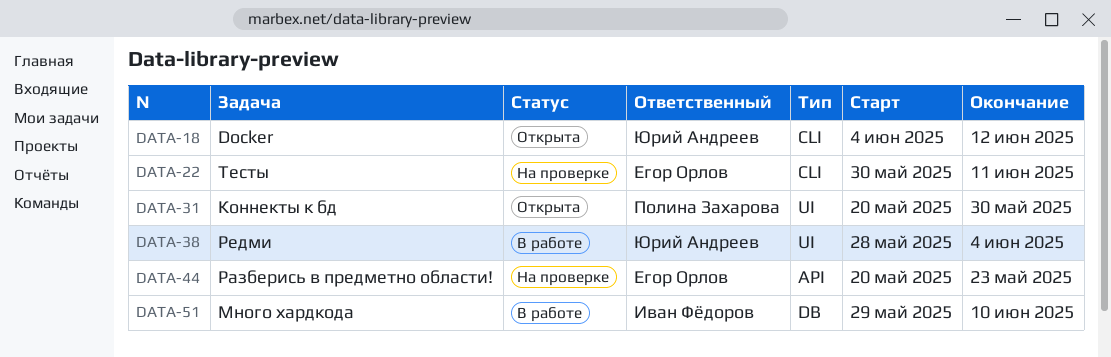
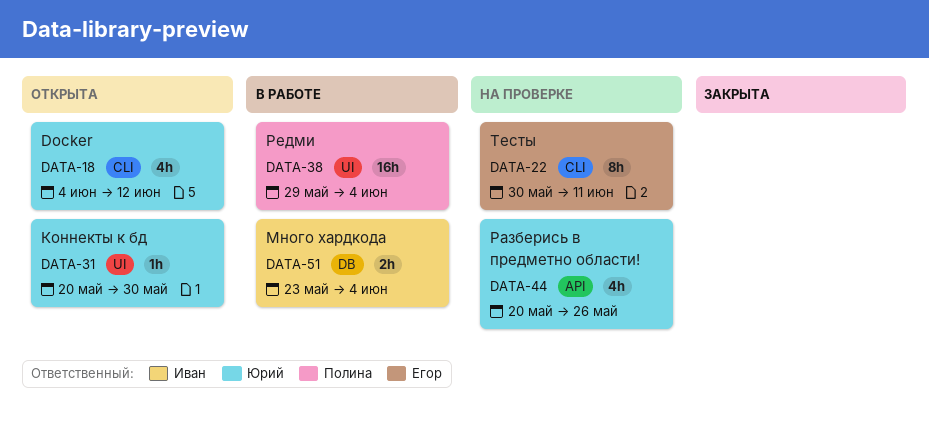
DATA-31, owner: Полина Захарова -> Юрий Андреев
DATA-38, owner: Юрий Андреев -> Полина Захарова
DATA-38, start: May 28 -> May 29
DATA-44, owner: Егор Орлов -> Юрий Андреев
DATA-44, due: May 23 -> May 26
DATA-51, start: May 29 -> May 23
DATA-51, due: Jun 10 -> Jun 4

